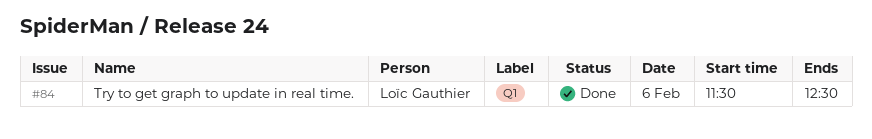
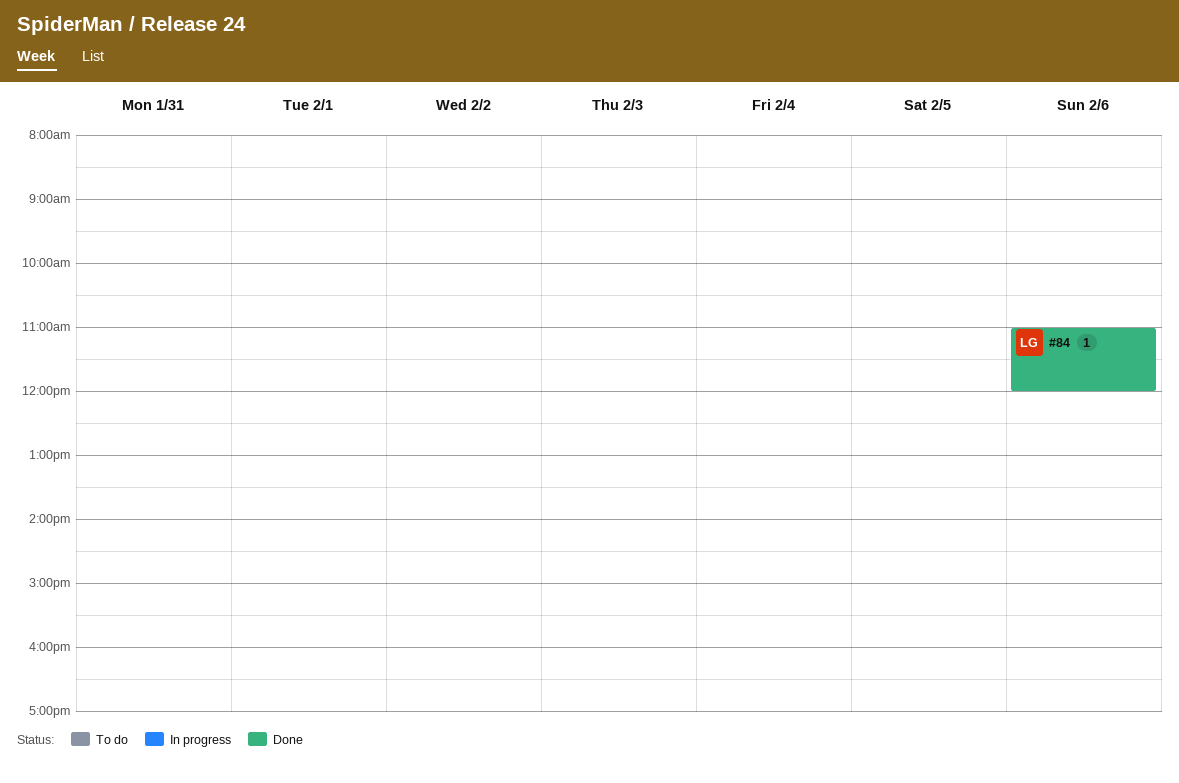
#84, begins: 11:30 -> 11:00
#84, ends: 12:30 -> 12:00

